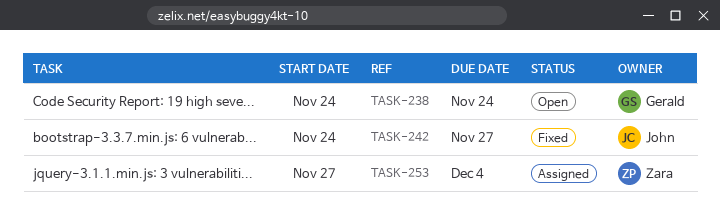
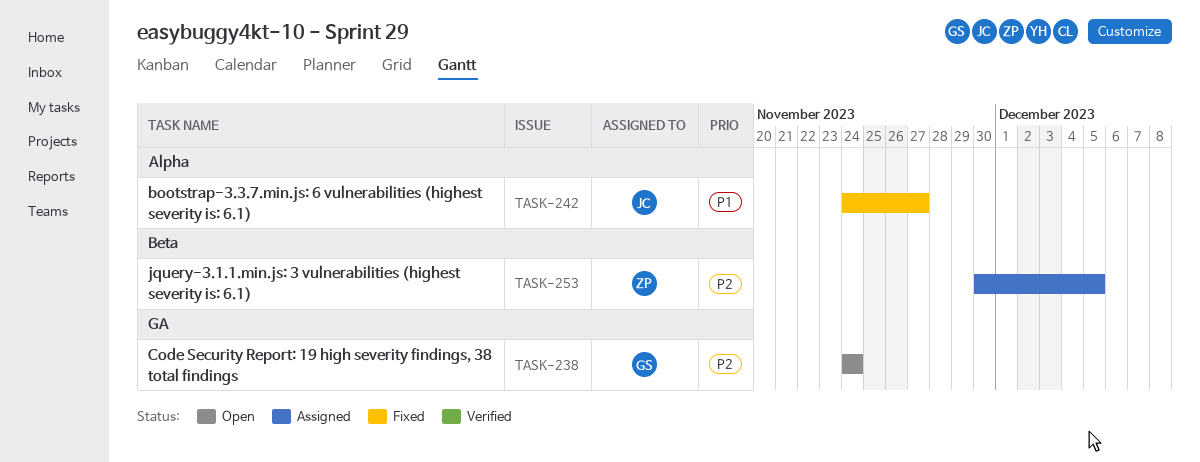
TASK-253, start: Nov 27 -> Nov 30
TASK-253, due: Dec 4 -> Dec 5

